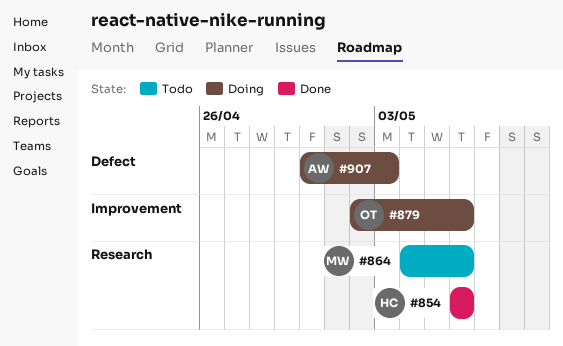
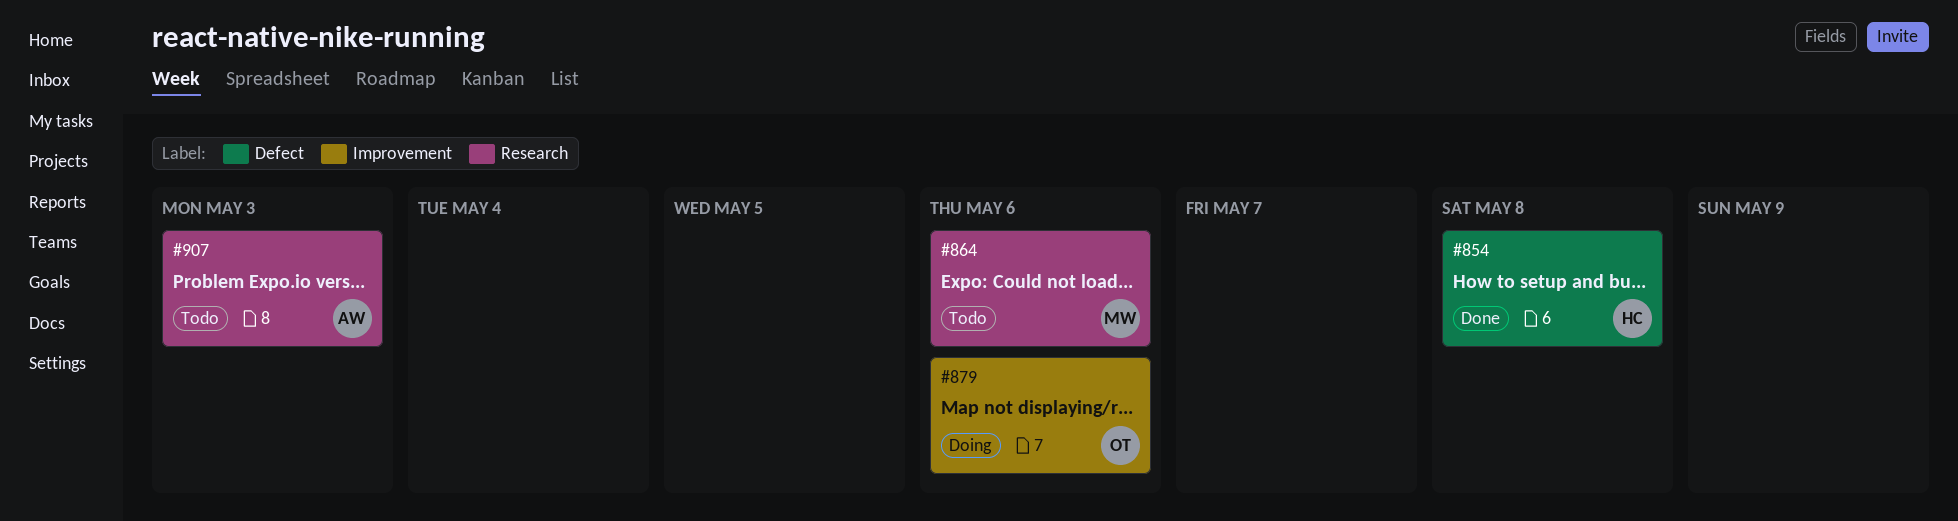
#854, label: Research -> Defect
#854, due: May 6 -> May 8
#907, status: Doing -> Todo
#907, label: Defect -> Research

